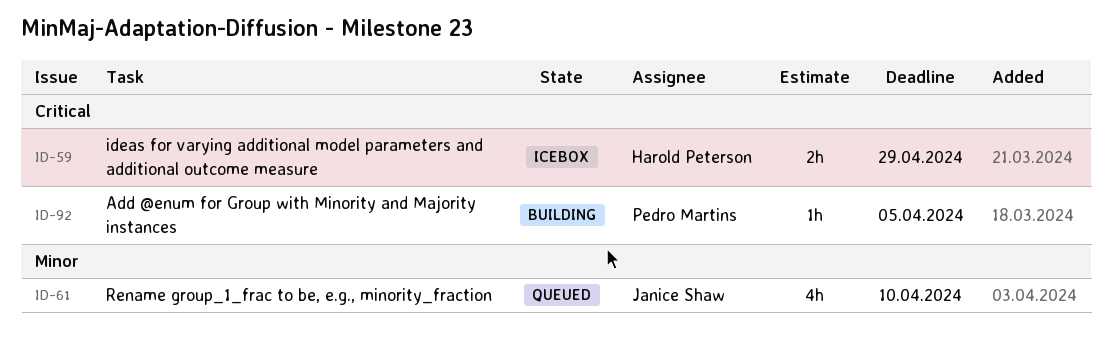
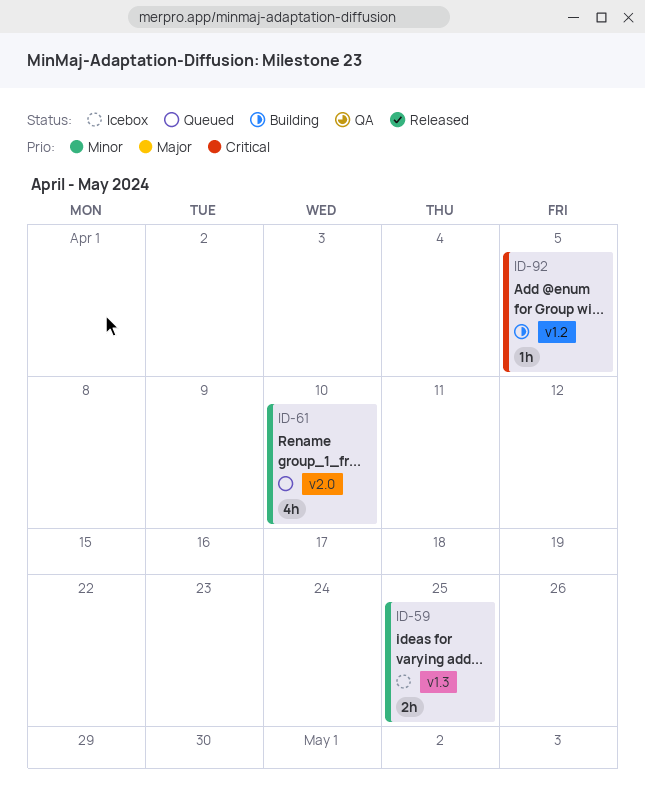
ID-59, priority: Critical -> Minor
ID-59, due: Apr 29 -> Apr 25

